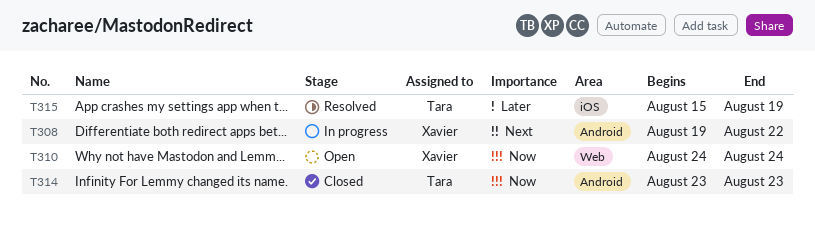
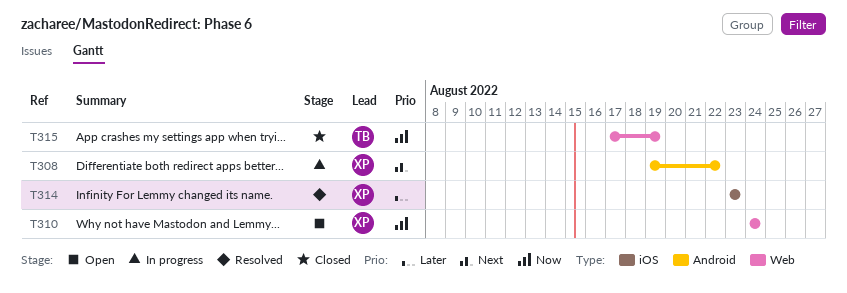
T314, status: Closed -> Resolved
T314, owner: Tara -> Xavier
T314, priority: Now -> Later
T314, label: Android -> iOS
T315, status: Resolved -> Closed
T315, priority: Later -> Now
T315, label: iOS -> Web
T315, start: Aug 15 -> Aug 17

